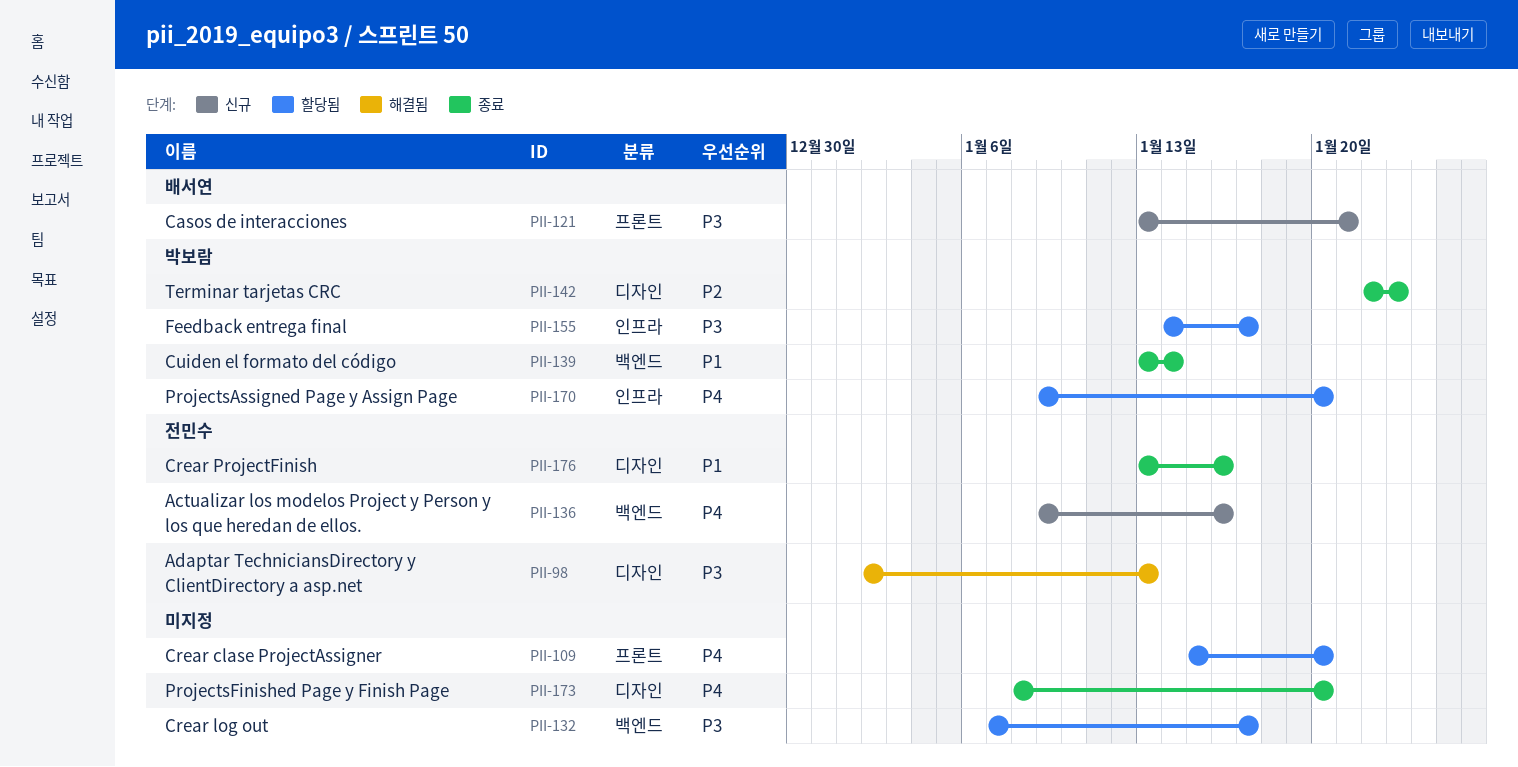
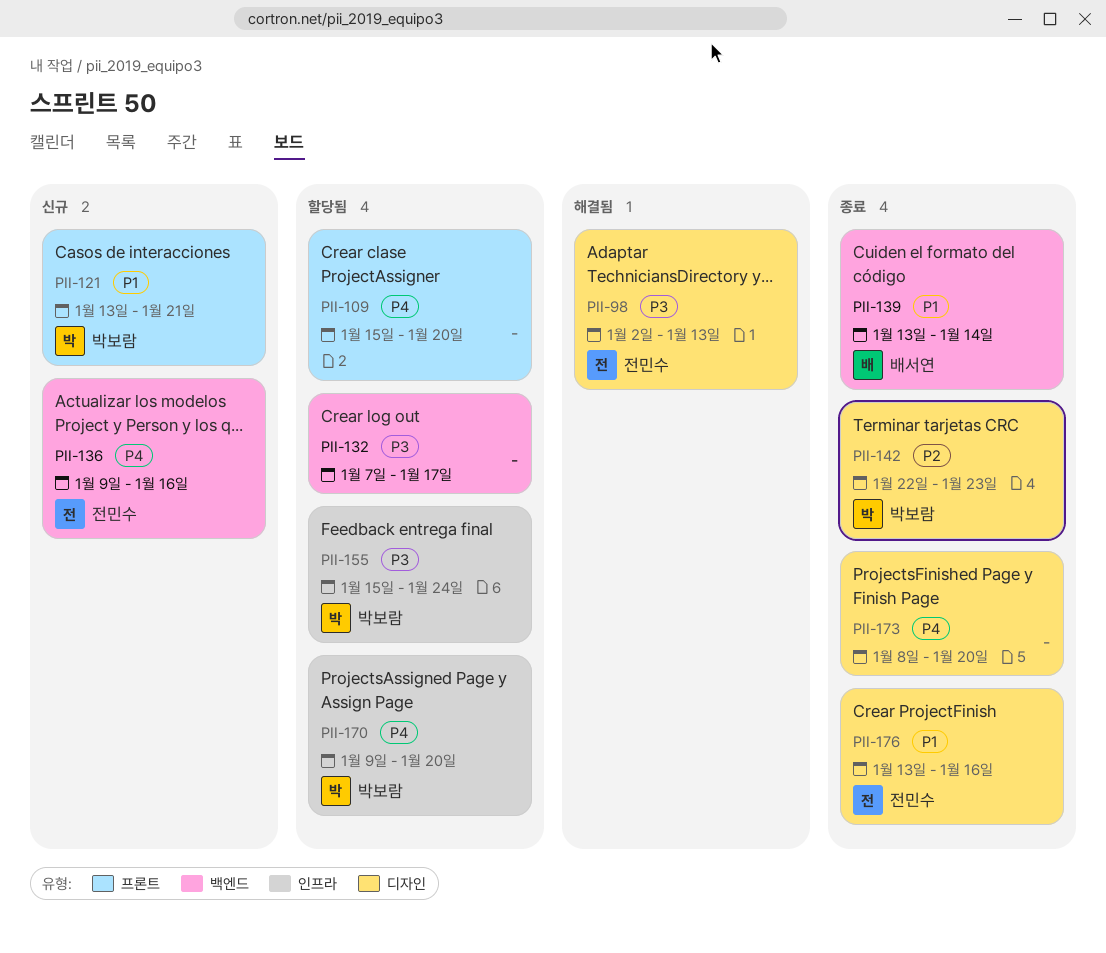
PII-121, owner: 배서연 -> 박보람
PII-121, priority: P3 -> P1
PII-139, owner: 박보람 -> 배서연
PII-155, start: Jan 14 -> Jan 15
PII-155, due: Jan 17 -> Jan 24

